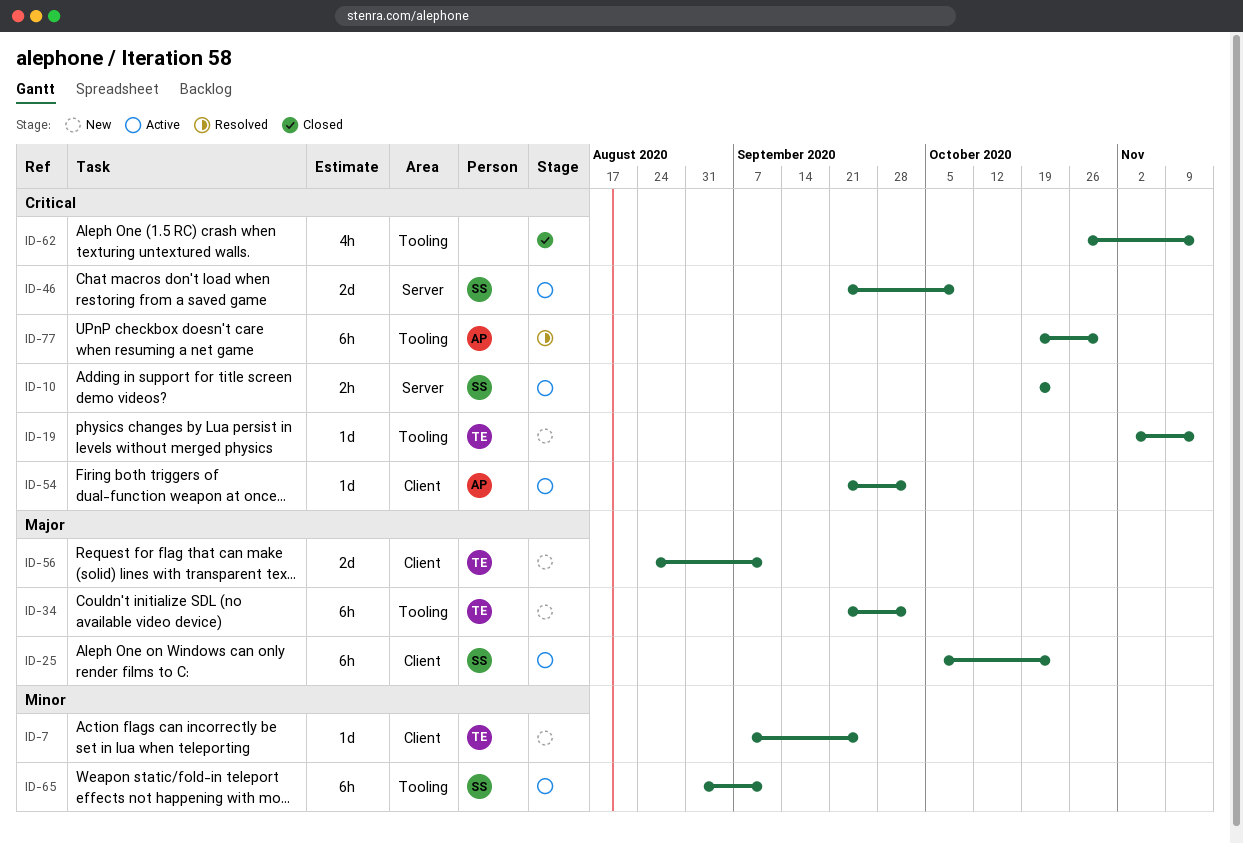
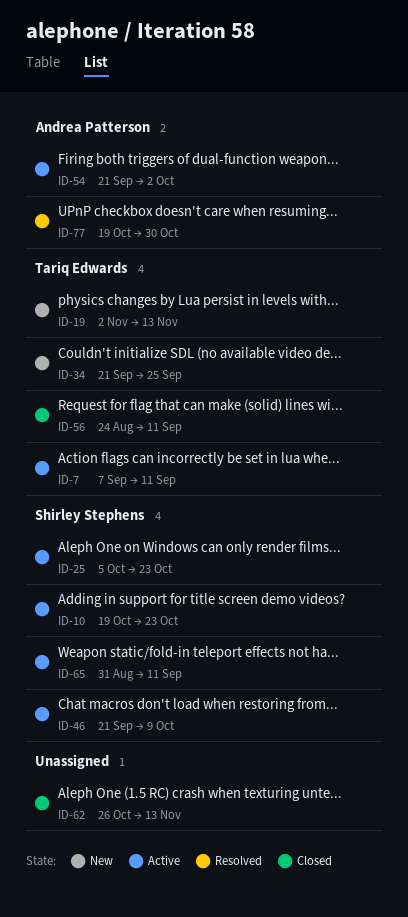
ID-7, status: New -> Active
ID-7, due: Sep 25 -> Sep 11
ID-34, due: Oct 2 -> Sep 25
ID-56, status: New -> Closed

